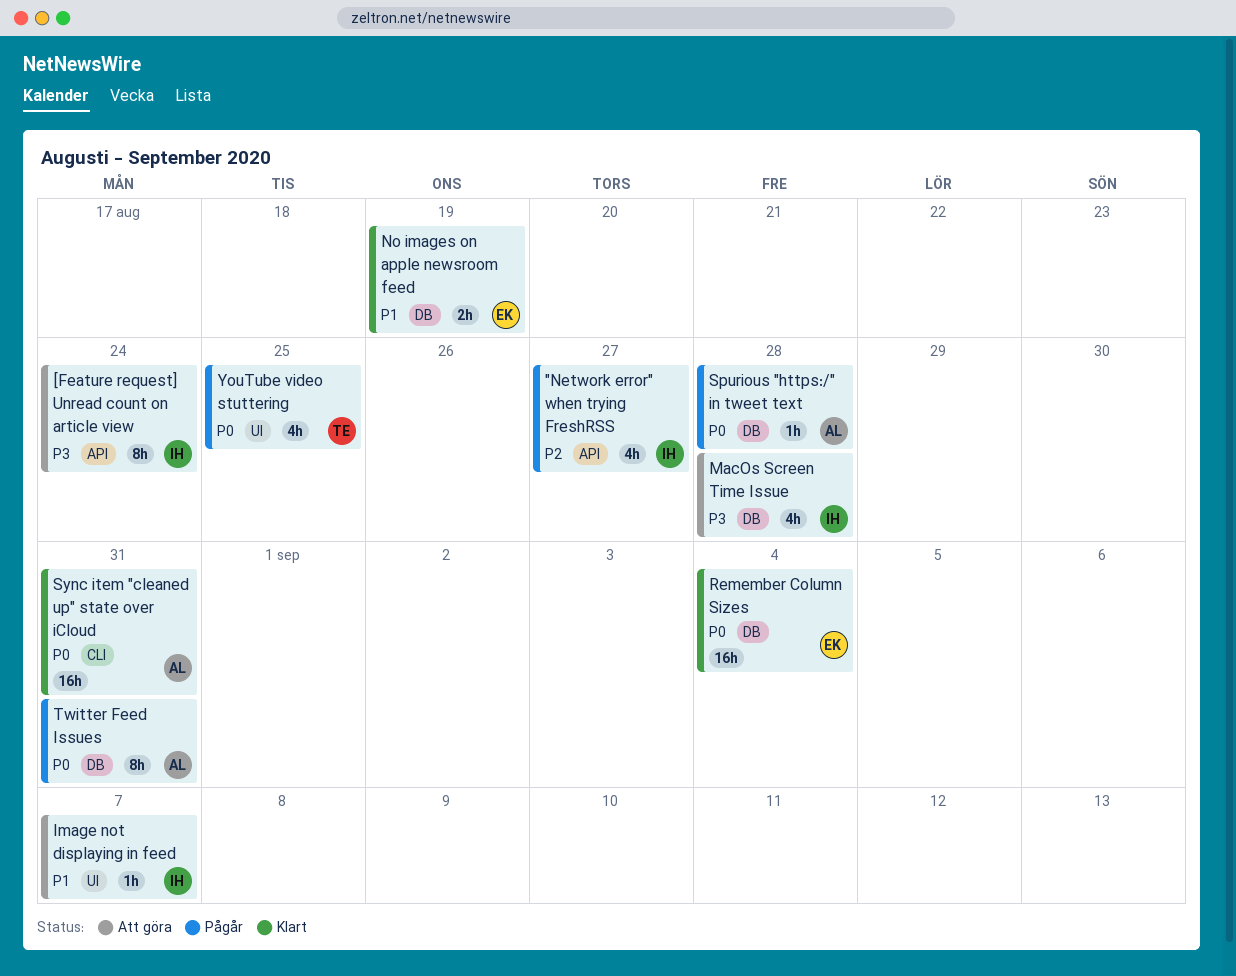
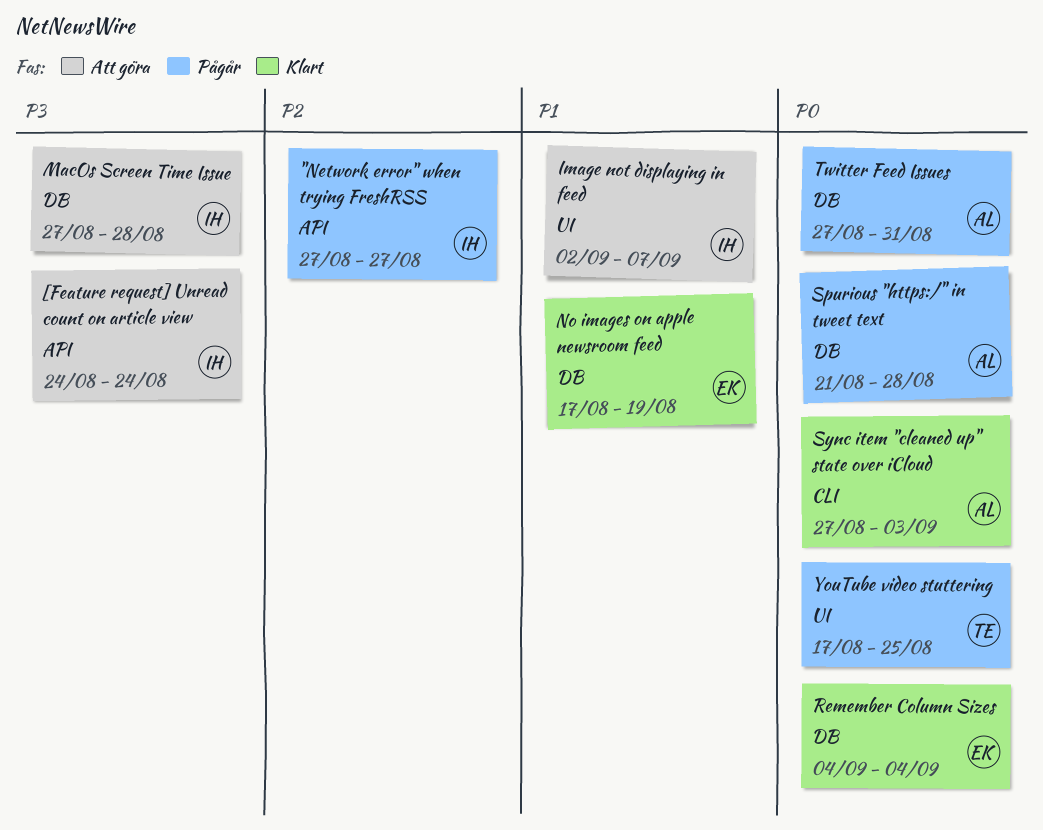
Sync item "cleaned up" state over iCloud, due: Aug 31 -> Sep 3

